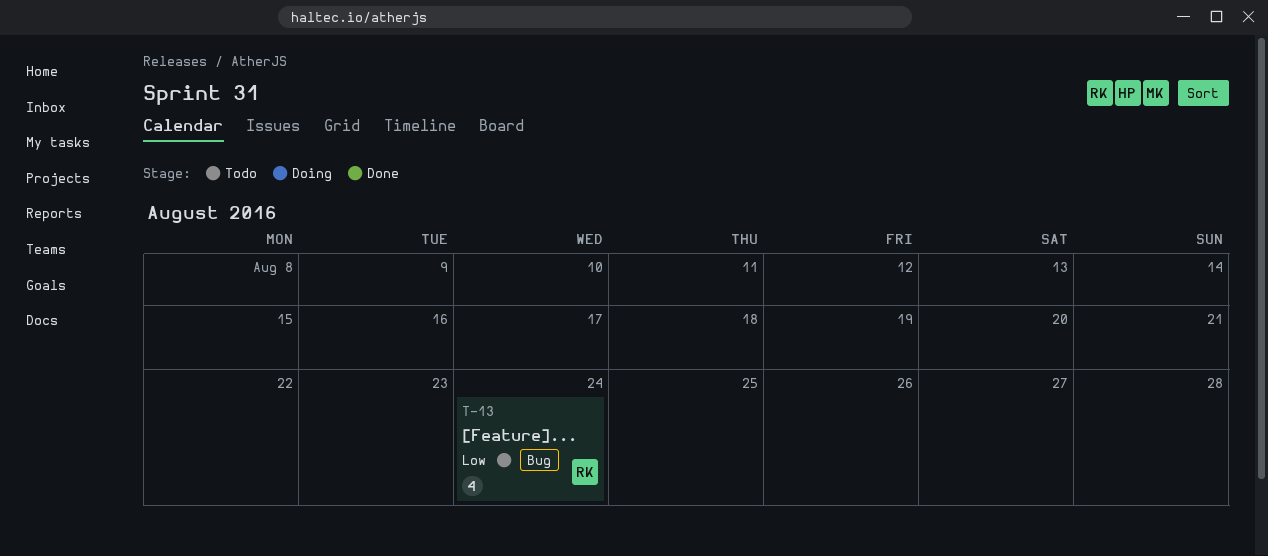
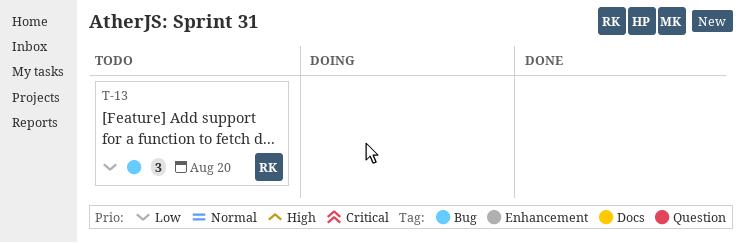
T-13, estimate: 4 -> 3
T-13, due: Aug 24 -> Aug 20

